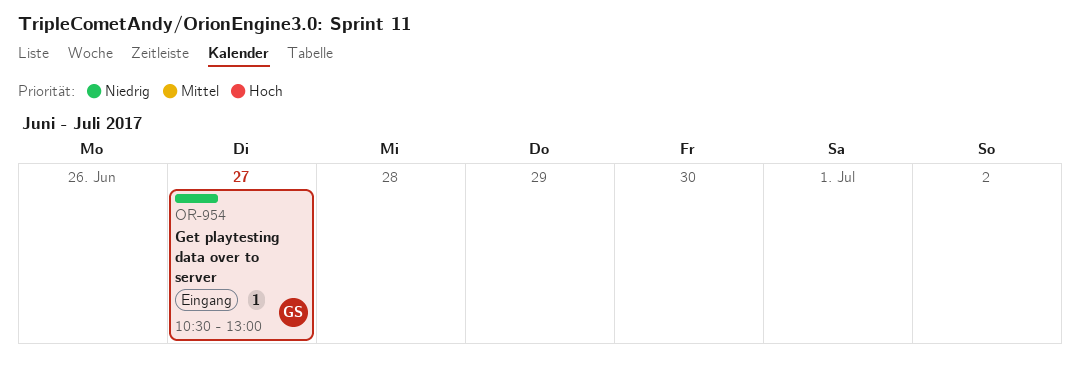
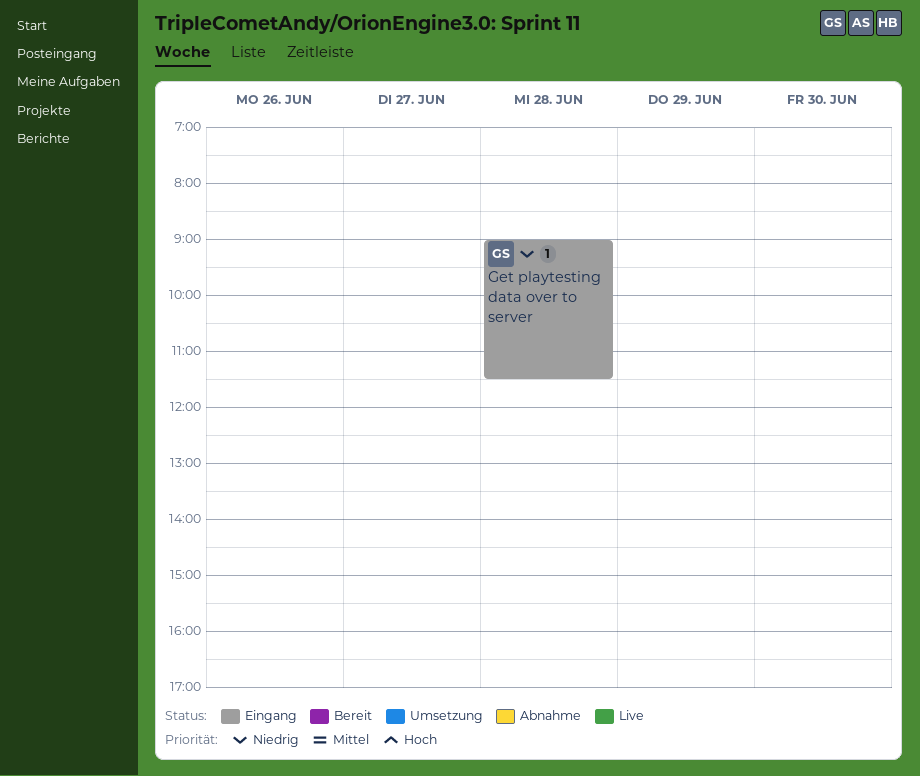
Get playtesting data over to server, day: Jun 27 -> Jun 28
Get playtesting data over to server, begins: 10:30 -> 09:00
Get playtesting data over to server, ends: 13:00 -> 11:30

